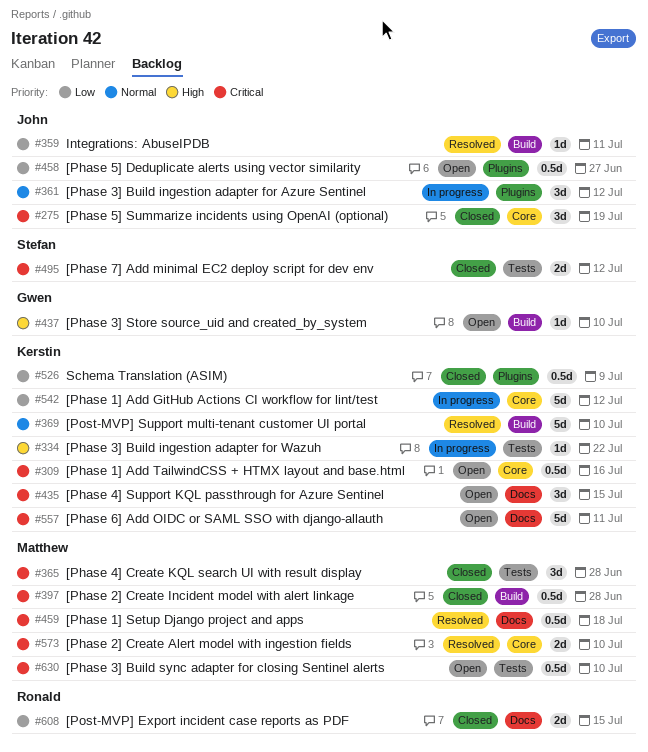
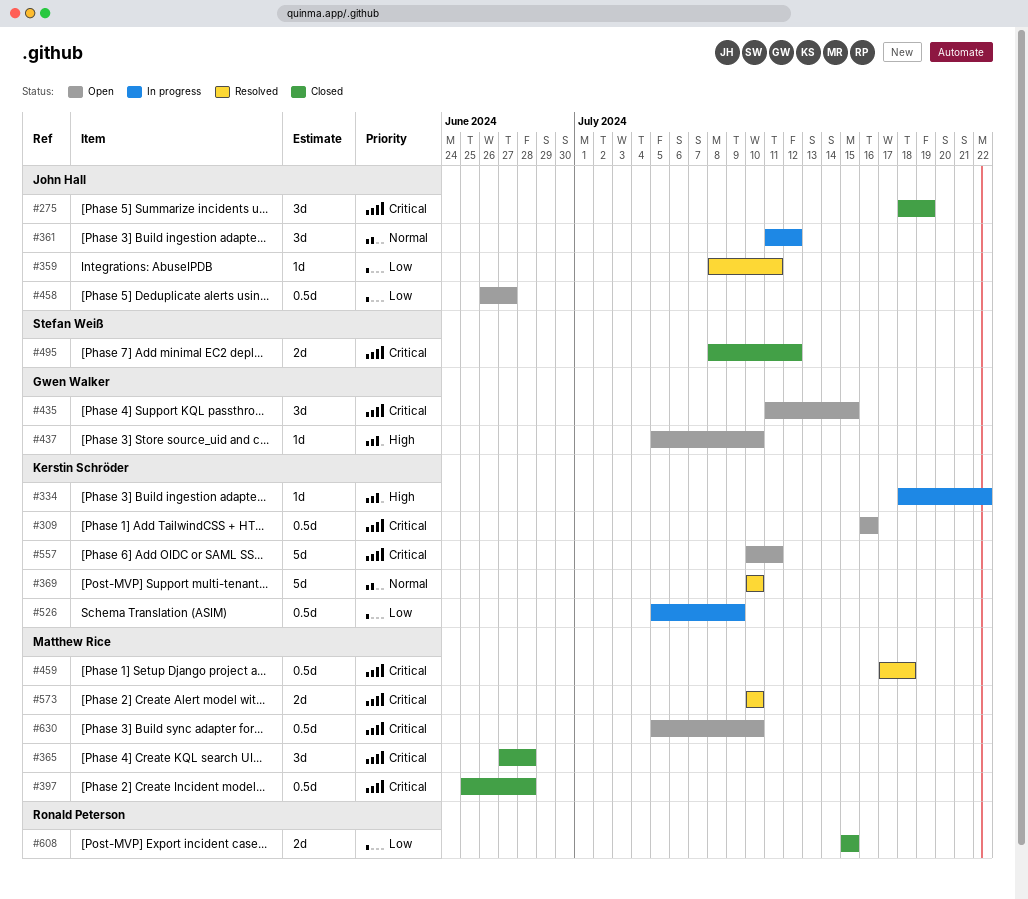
#435, owner: Kerstin Schröder -> Gwen Walker
#526, status: Closed -> In progress
#542: present -> none

